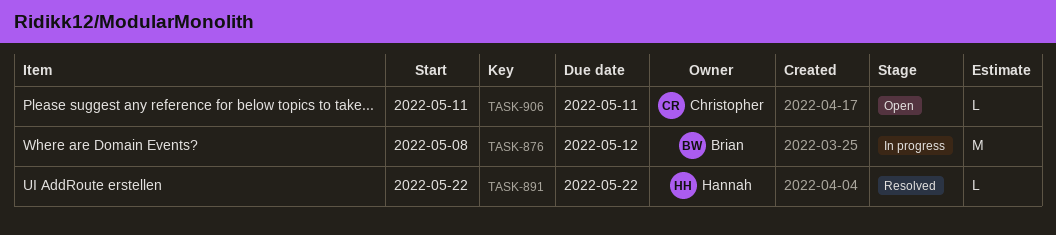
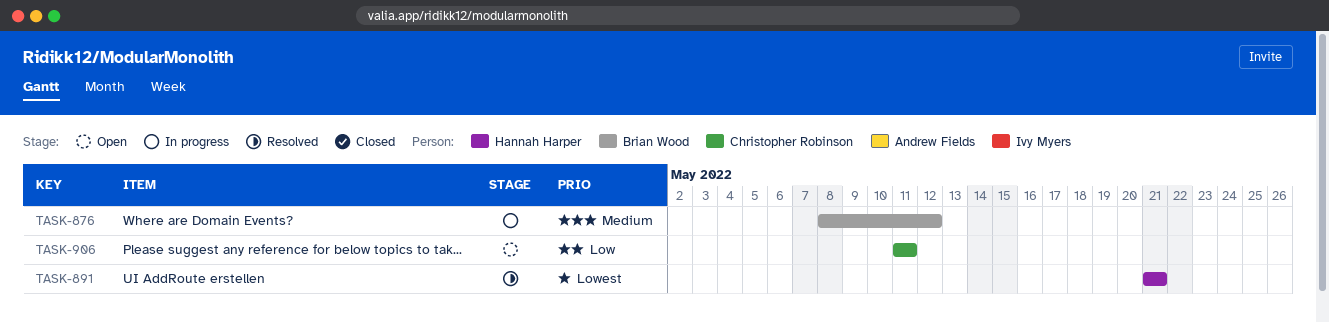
TASK-891, start: May 22 -> May 21
TASK-891, due: May 22 -> May 21

